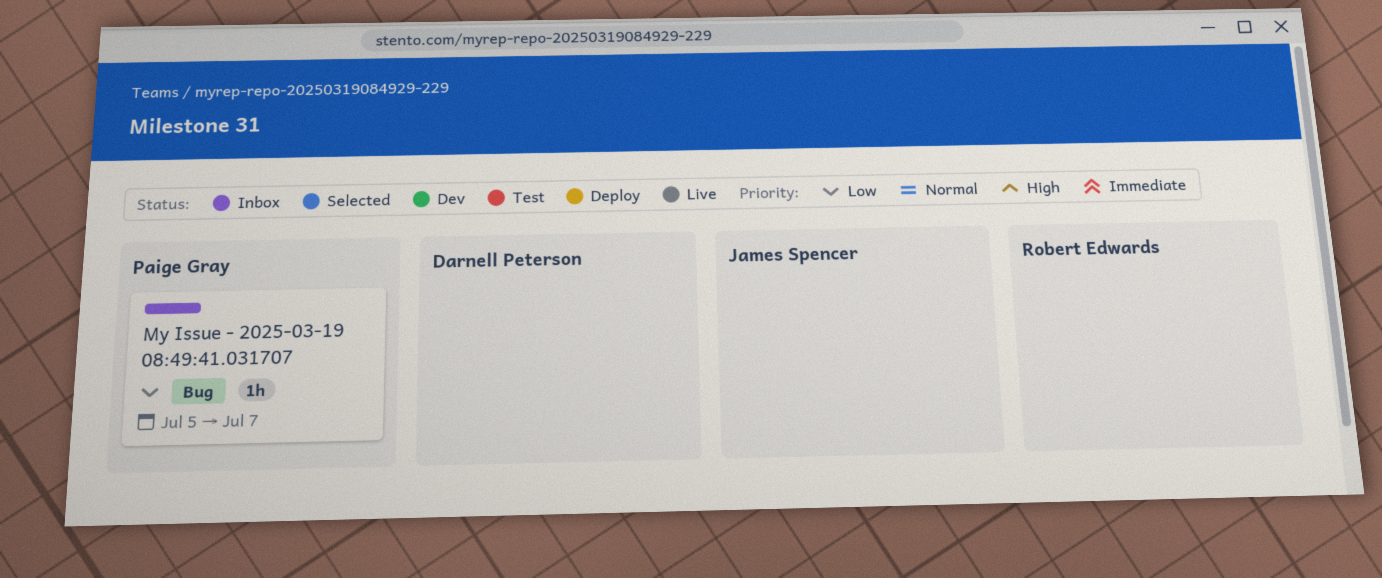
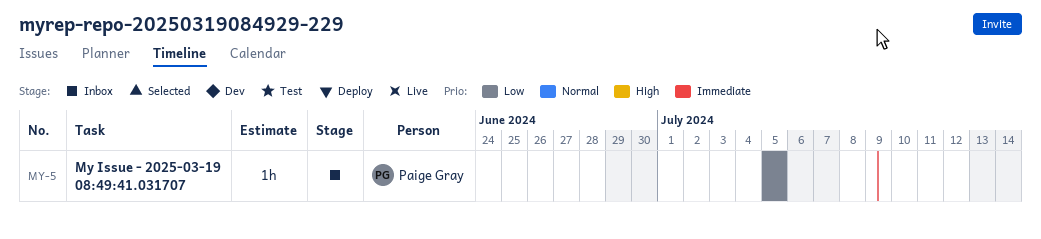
My Issue - 2025-03-19 08:49:41.031707, due: Jul 7 -> Jul 5

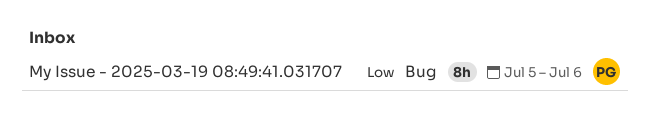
My Issue - 2025-03-19 08:49:41.031707, estimate: 1h -> 8h
My Issue - 2025-03-19 08:49:41.031707, due: Jul 5 -> Jul 6

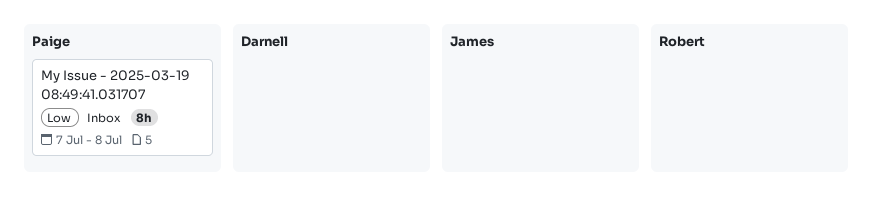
My Issue - 2025-03-19 08:49:41.031707, start: Jul 5 -> Jul 7
My Issue - 2025-03-19 08:49:41.031707, due: Jul 6 -> Jul 8

